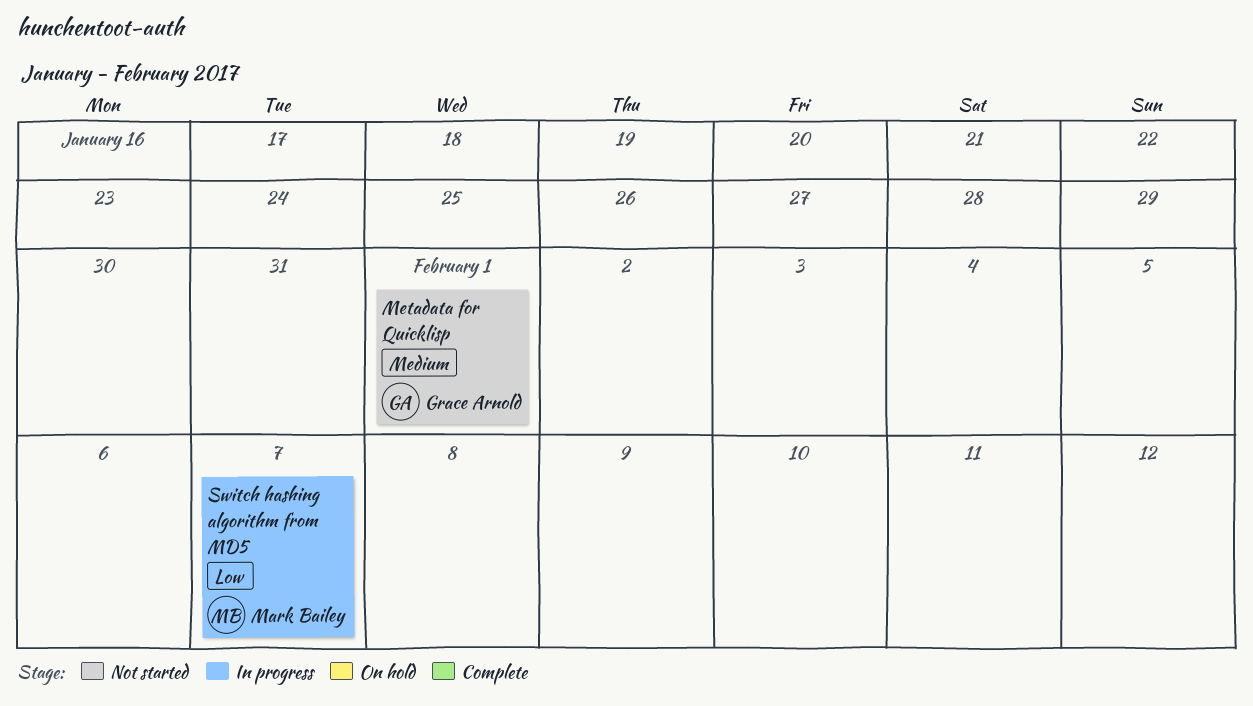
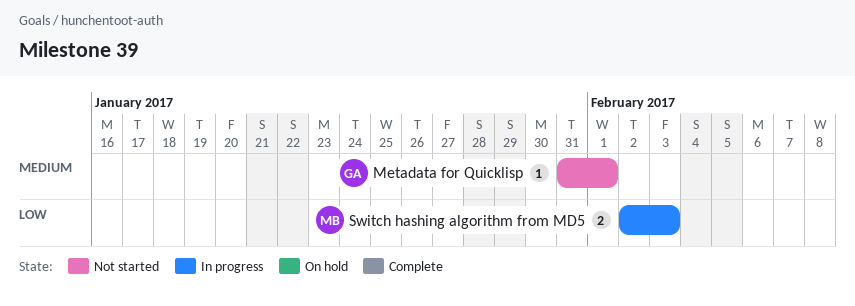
Switch hashing algorithm from MD5, due: Feb 7 -> Feb 3

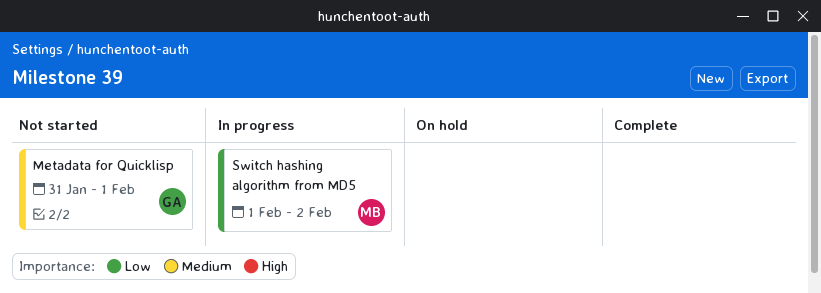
Switch hashing algorithm from MD5, start: Feb 2 -> Feb 1
Switch hashing algorithm from MD5, due: Feb 3 -> Feb 2

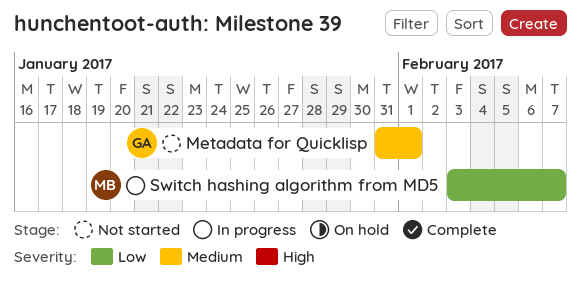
Switch hashing algorithm from MD5, start: Feb 1 -> Feb 3
Switch hashing algorithm from MD5, due: Feb 2 -> Feb 7

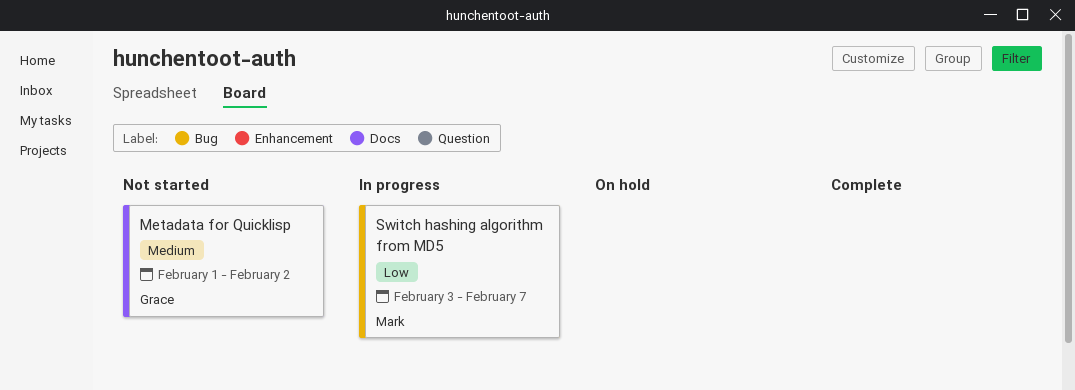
Metadata for Quicklisp, start: Jan 31 -> Feb 1
Metadata for Quicklisp, due: Feb 1 -> Feb 2

